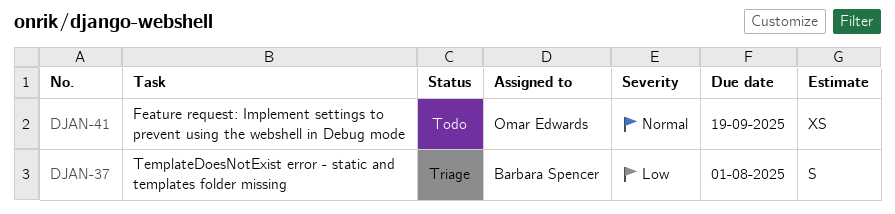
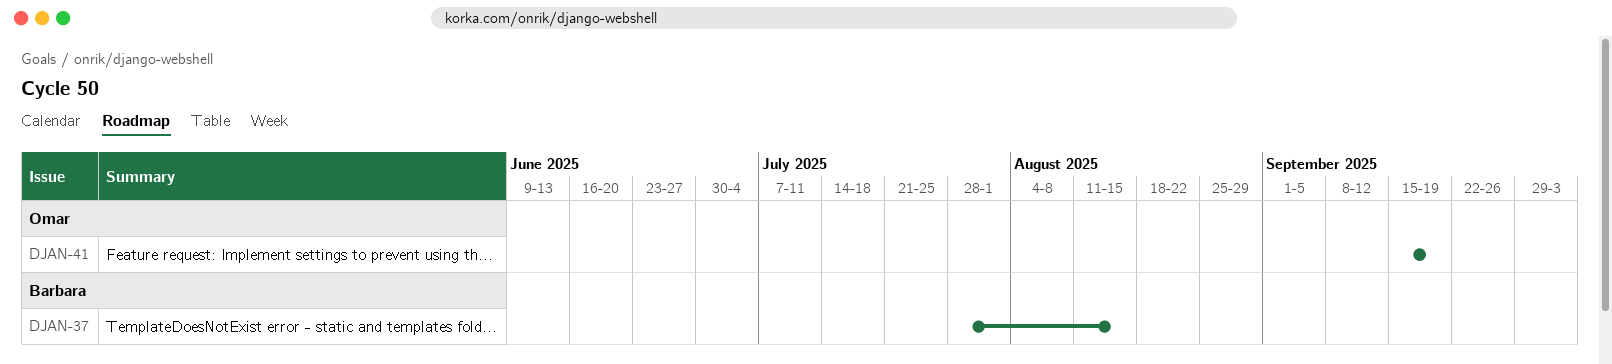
DJAN-37, due: Aug 1 -> Aug 15

